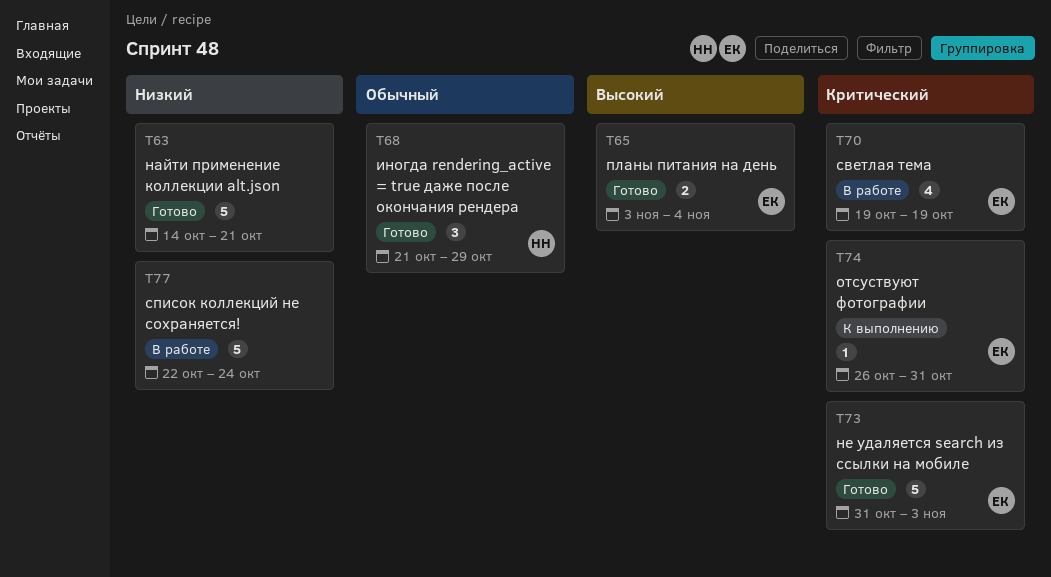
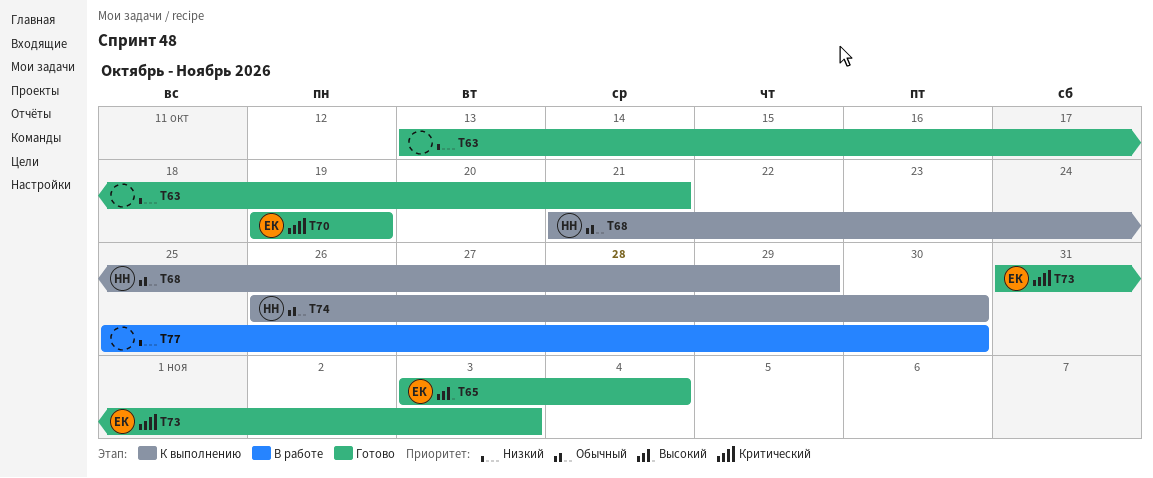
T63, start: Oct 14 -> Oct 13
T68, status: Готово -> К выполнению
T70, status: В работе -> Готово
T74, owner: ЕК -> НН
T74, priority: Критический -> Обычный
T74, due: Oct 31 -> Oct 30
T77, start: Oct 22 -> Oct 25
T77, due: Oct 24 -> Oct 30

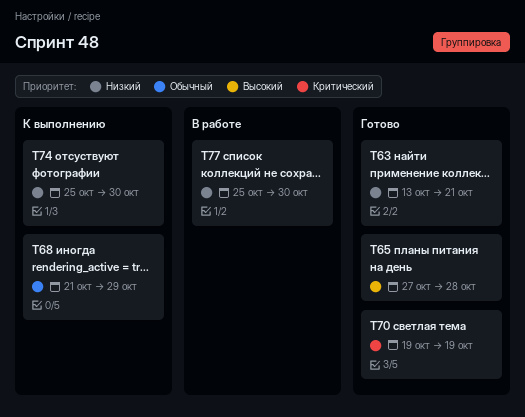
T65, start: Nov 3 -> Oct 27
T65, due: Nov 4 -> Oct 28
T73: present -> none
T74, priority: Обычный -> Низкий
T74, start: Oct 26 -> Oct 25

